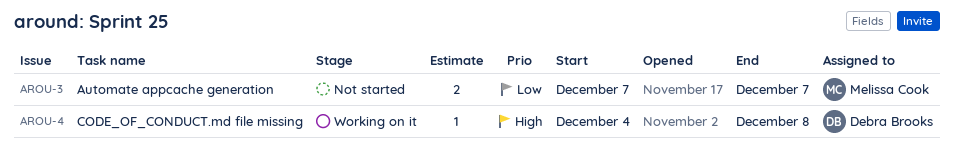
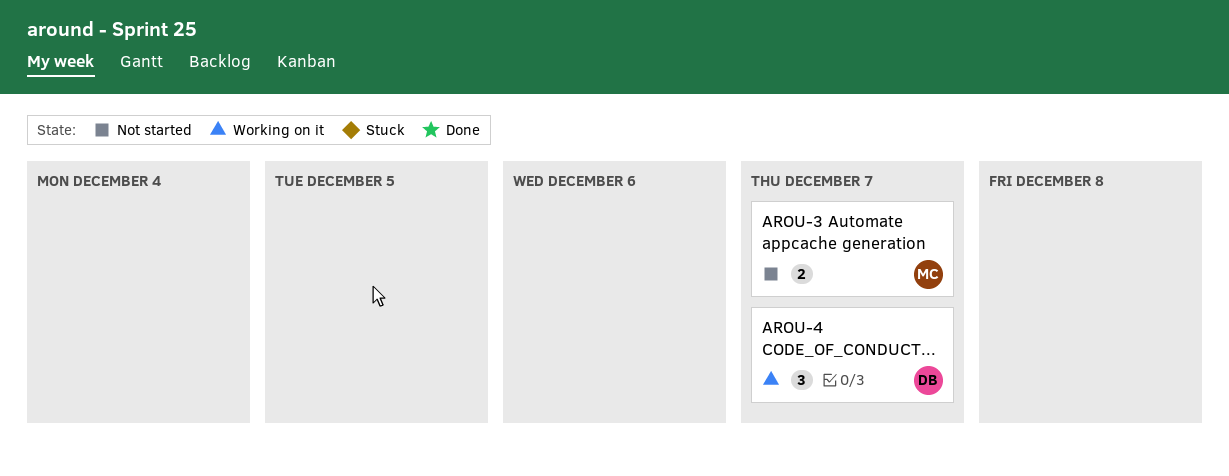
AROU-4, estimate: 1 -> 3
AROU-4, due: Dec 8 -> Dec 7

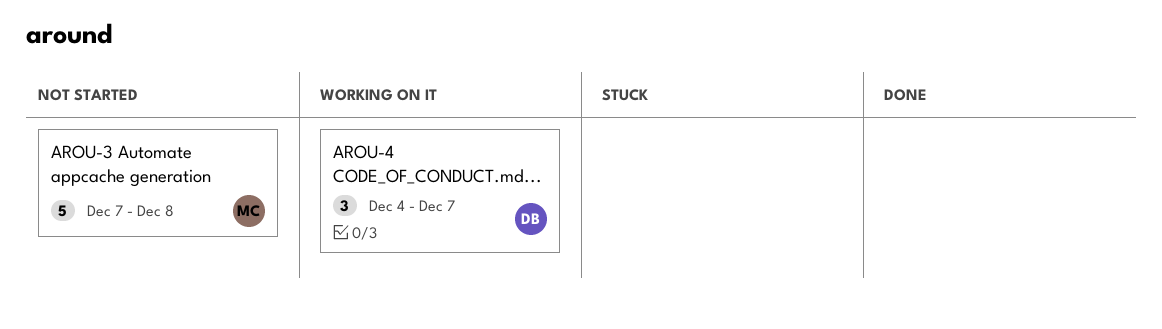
AROU-3, estimate: 2 -> 5
AROU-3, due: Dec 7 -> Dec 8

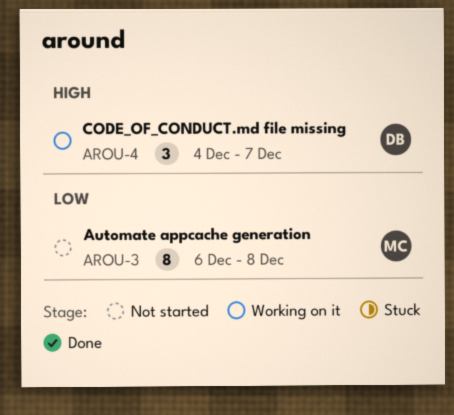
AROU-3, estimate: 5 -> 8
AROU-3, start: Dec 7 -> Dec 6

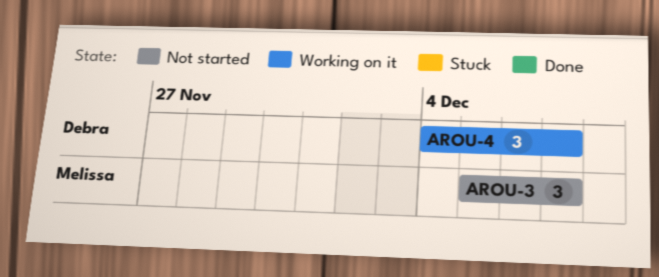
AROU-3, estimate: 8 -> 3
AROU-3, start: Dec 6 -> Dec 5
AROU-3, due: Dec 8 -> Dec 7

